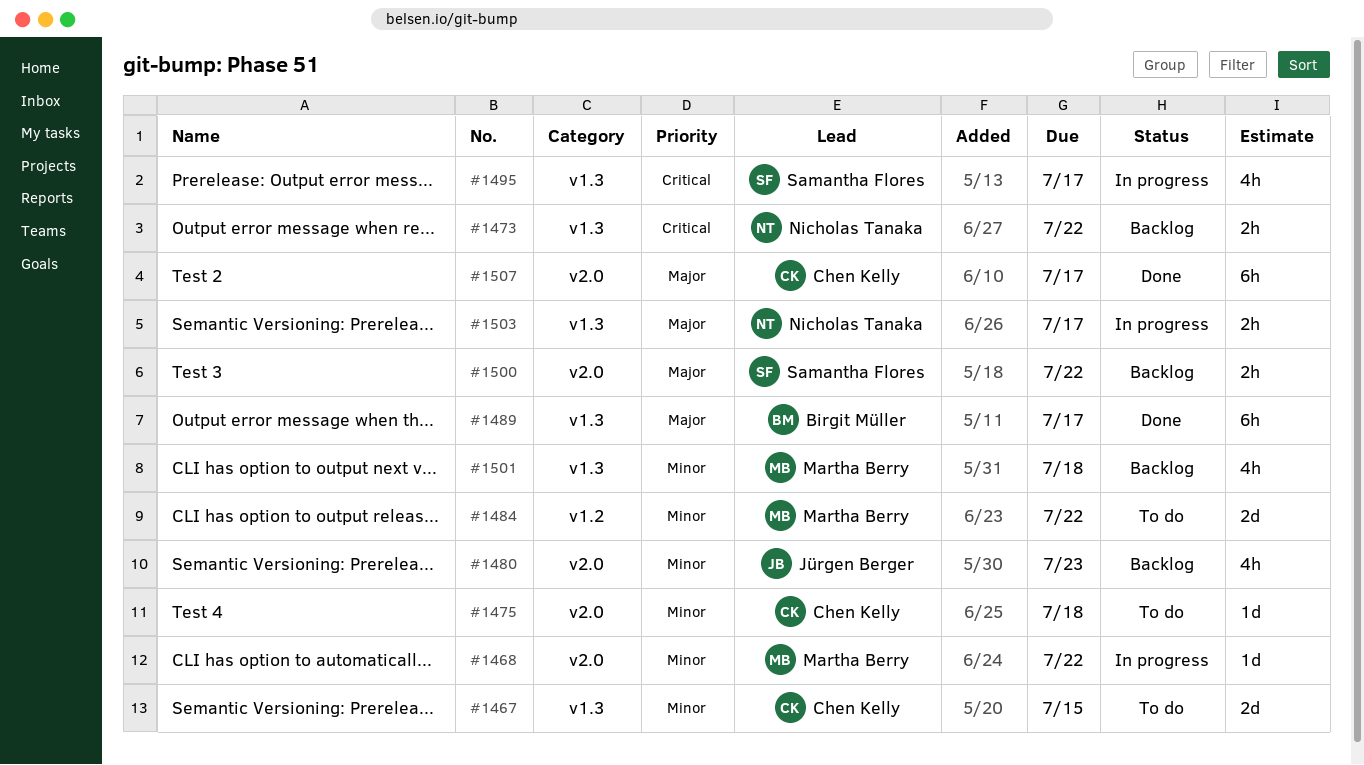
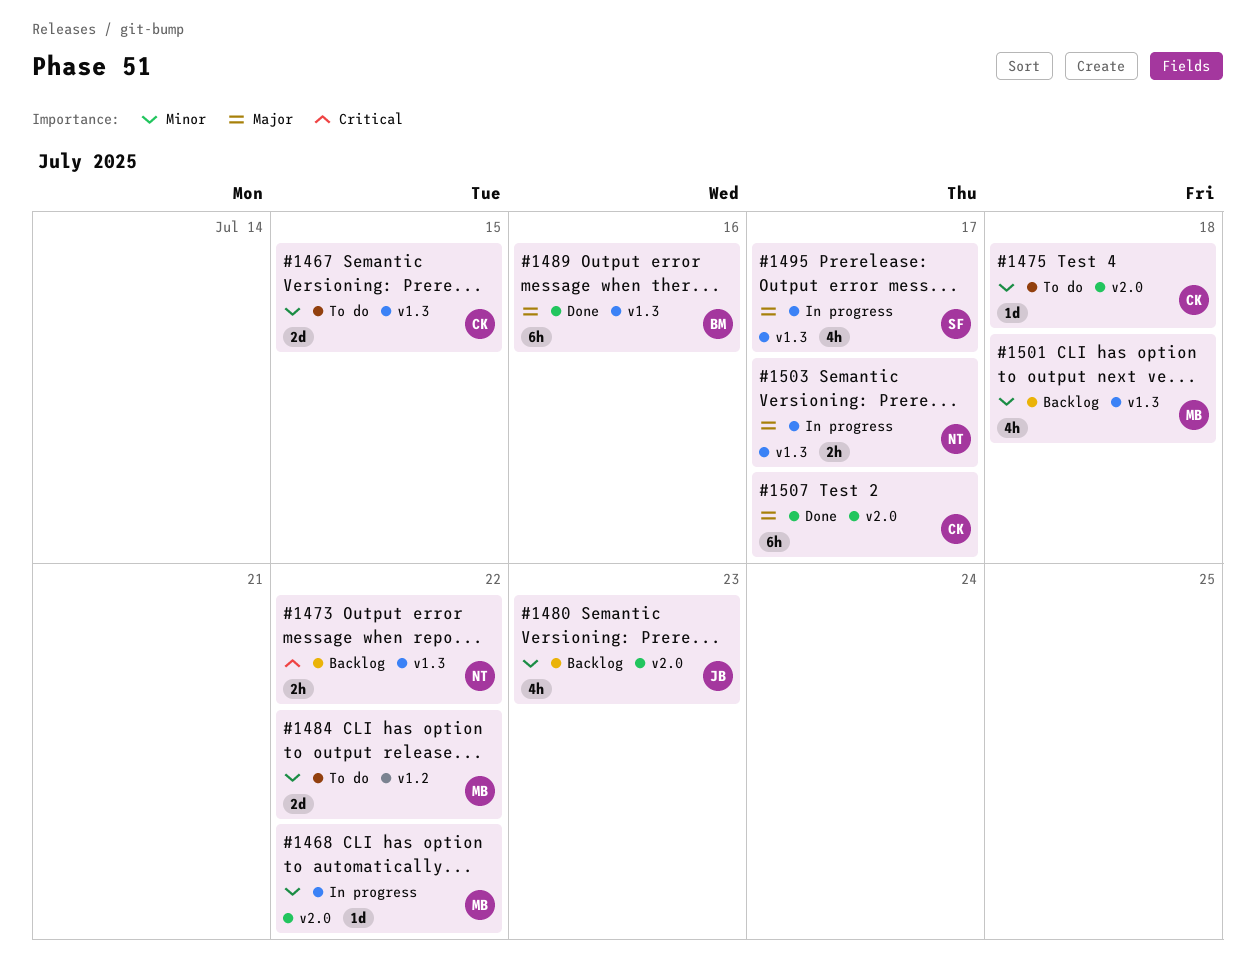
#1489, due: Jul 17 -> Jul 16
#1495, priority: Critical -> Major
#1500: present -> none

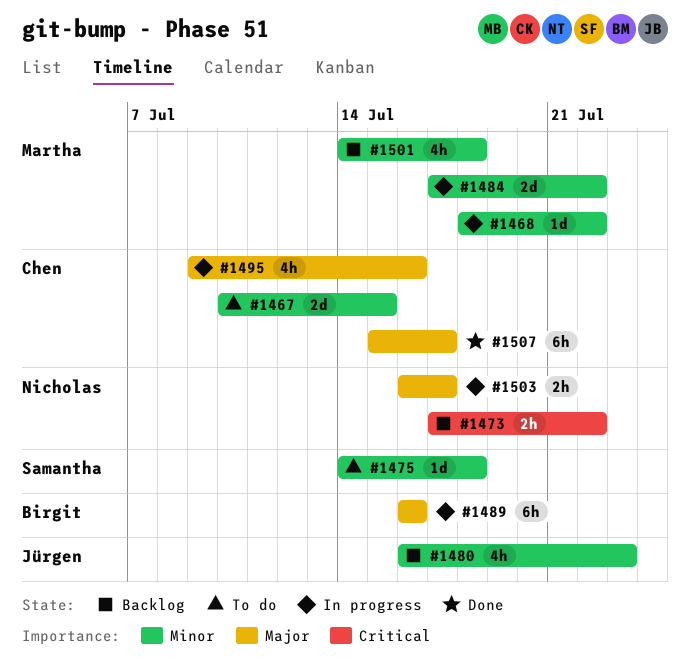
#1475, owner: Chen -> Samantha
#1484, status: To do -> In progress
#1489, status: Done -> In progress
#1495, owner: Samantha -> Chen
#1495, due: Jul 17 -> Jul 16

